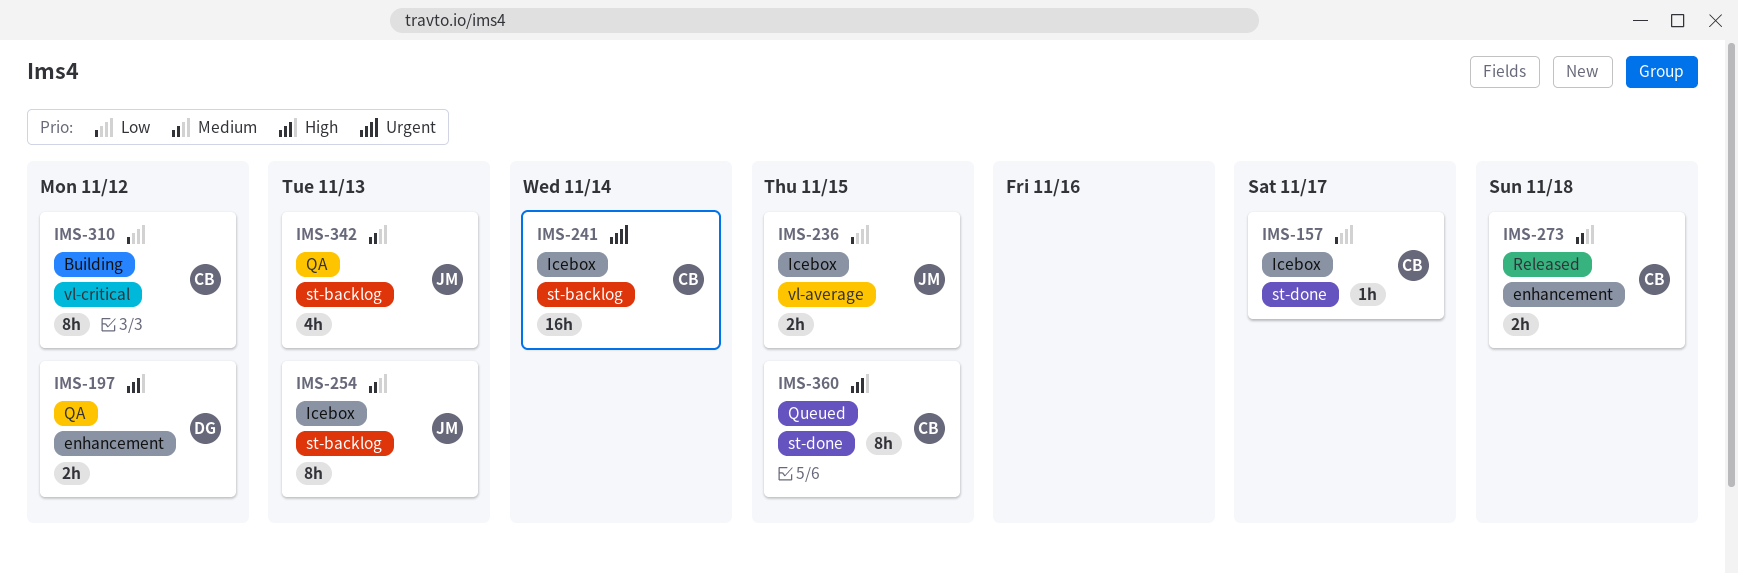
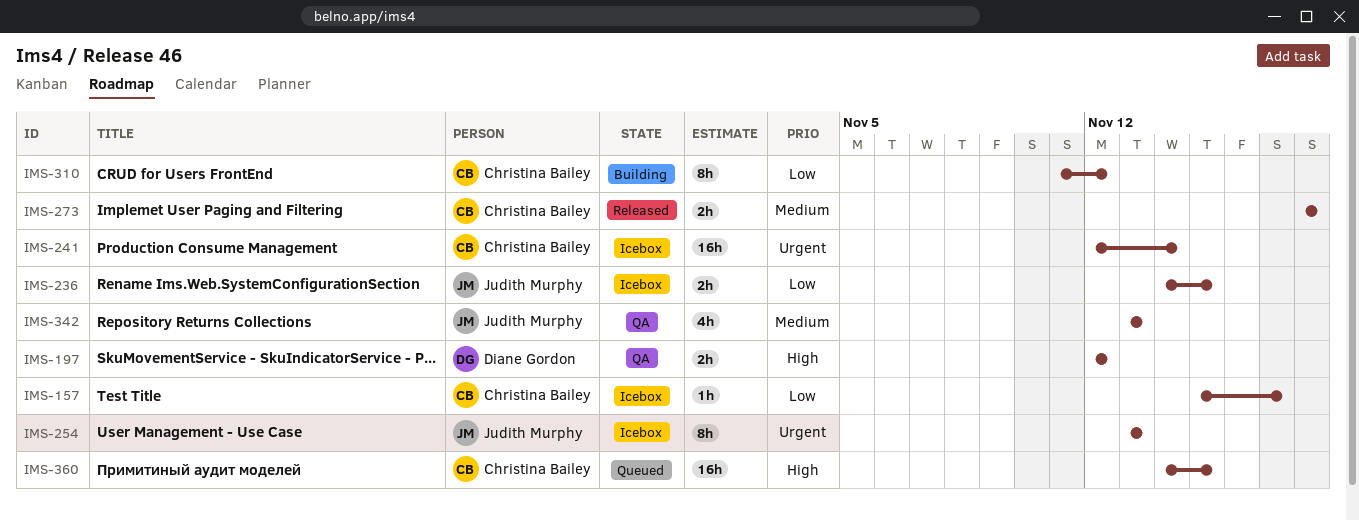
IMS-254, priority: Medium -> Urgent
IMS-360, estimate: 8h -> 16h

